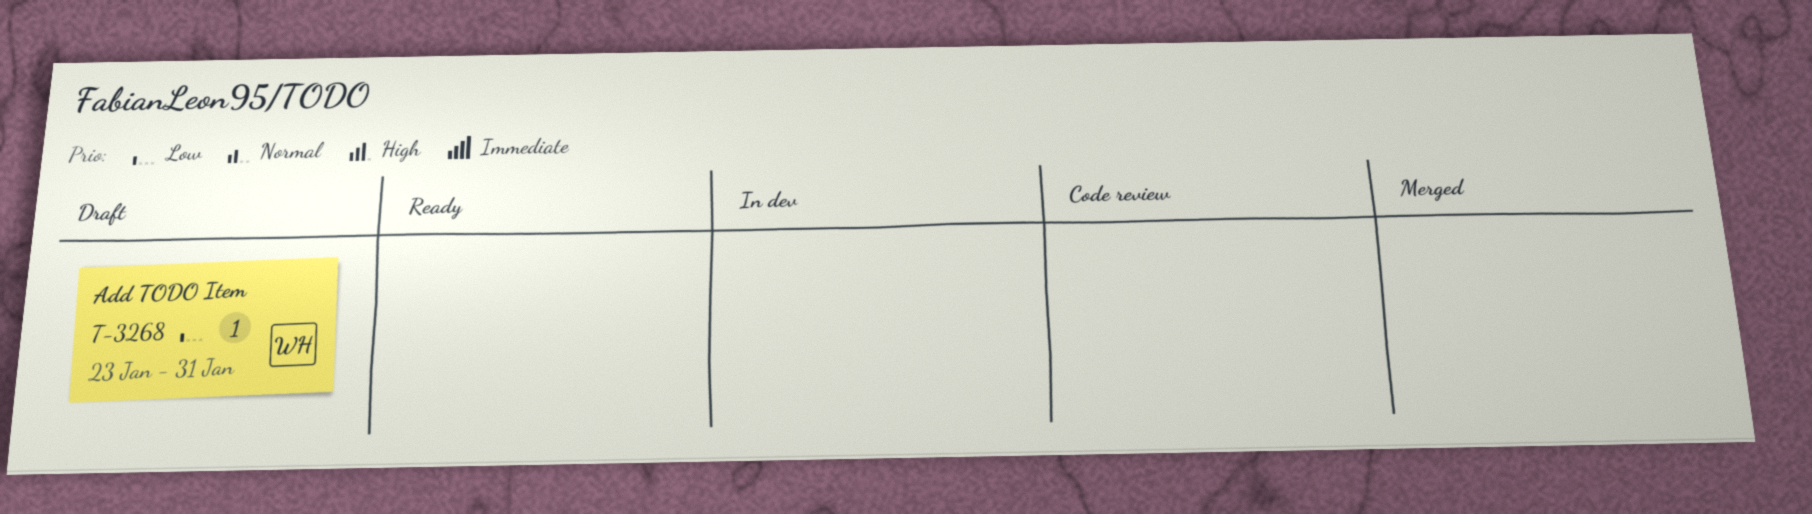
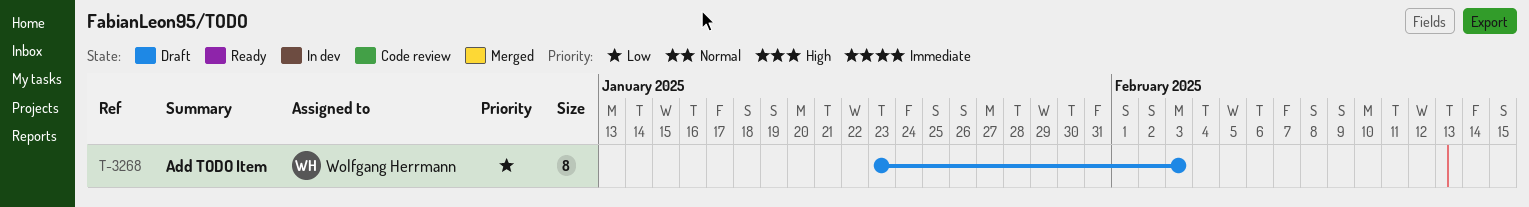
T-3268, estimate: 1 -> 8
T-3268, due: Jan 31 -> Feb 3

